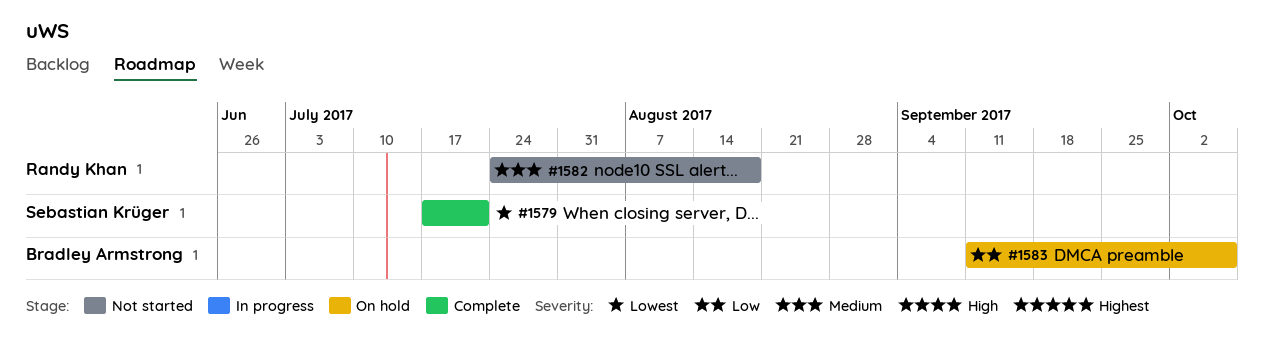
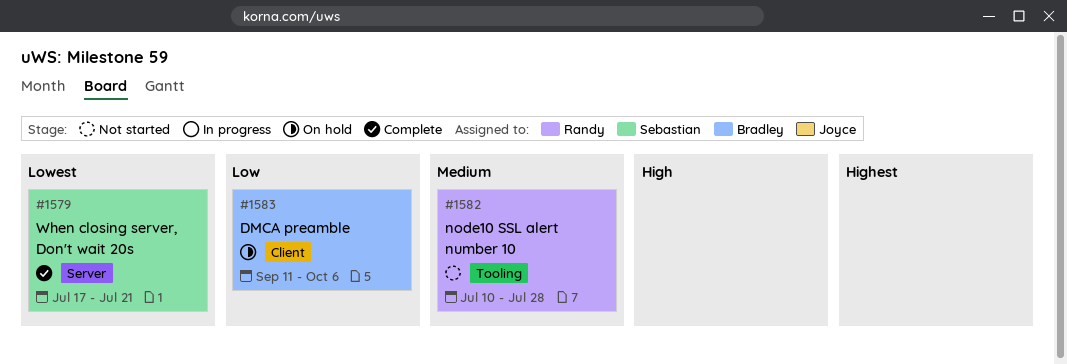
#1582, start: Jul 24 -> Jul 10
#1582, due: Aug 18 -> Jul 28

